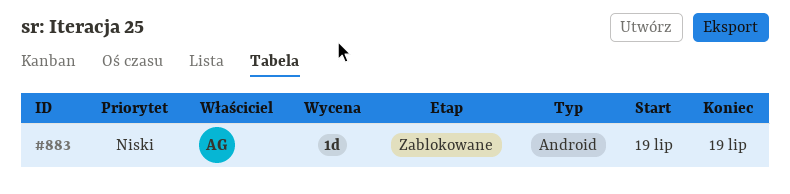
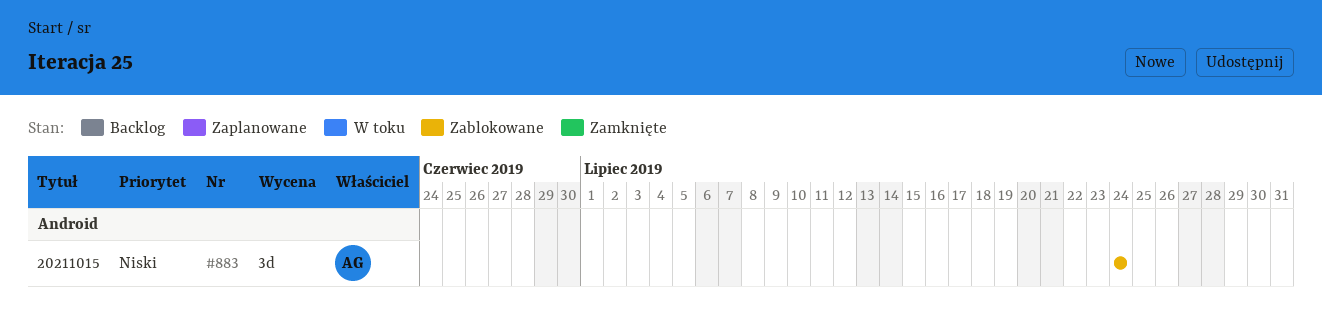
#883, estimate: 1d -> 3d
#883, start: Jul 19 -> Jul 24
#883, due: Jul 19 -> Jul 24

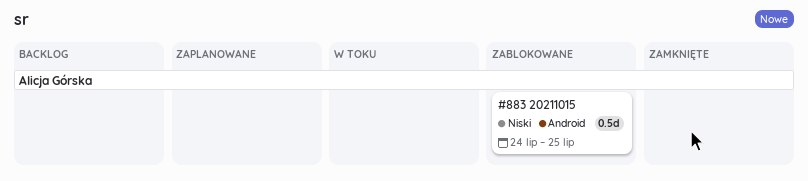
#883, estimate: 3d -> 0.5d
#883, due: Jul 24 -> Jul 25

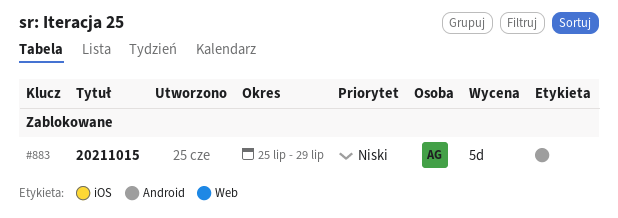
#883, estimate: 0.5d -> 5d
#883, start: Jul 24 -> Jul 25
#883, due: Jul 25 -> Jul 29

